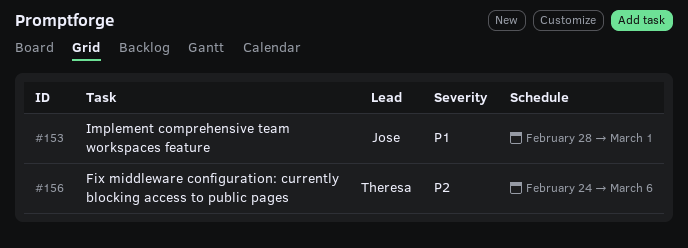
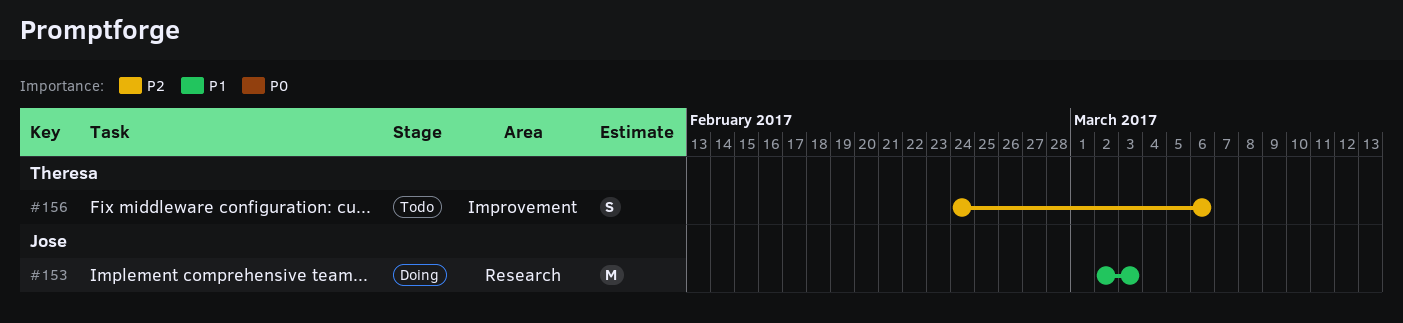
#153, start: Feb 28 -> Mar 2
#153, due: Mar 1 -> Mar 3

